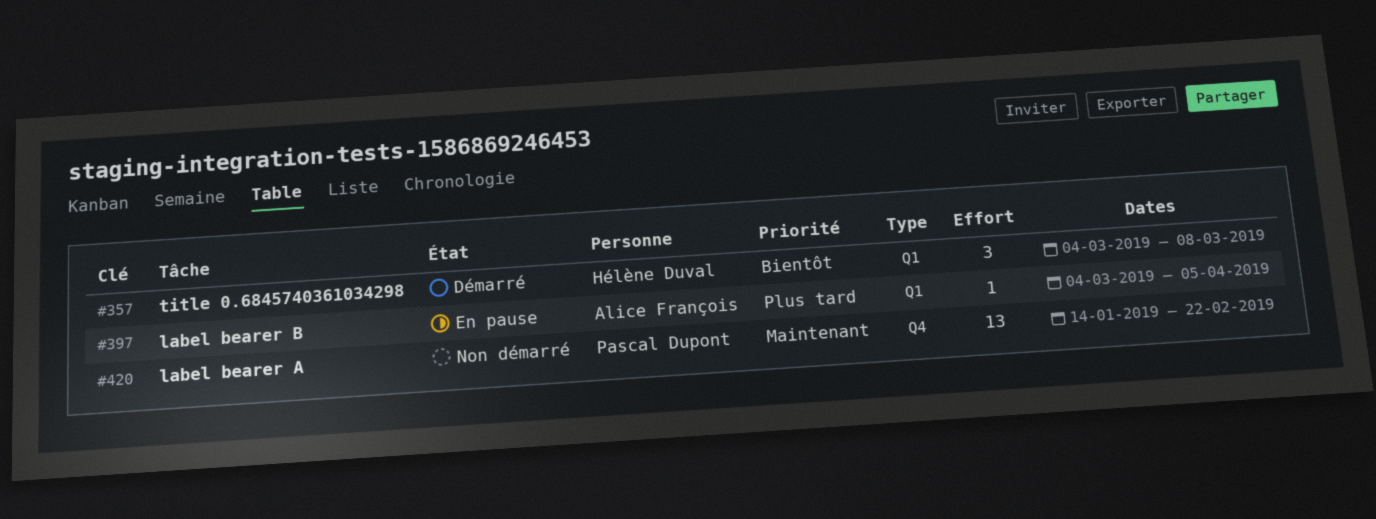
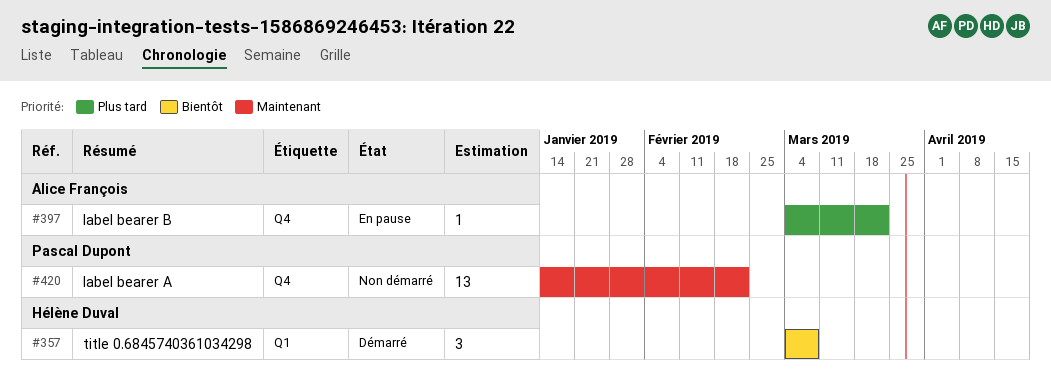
#397, label: Q1 -> Q4
#397, due: Apr 5 -> Mar 22

